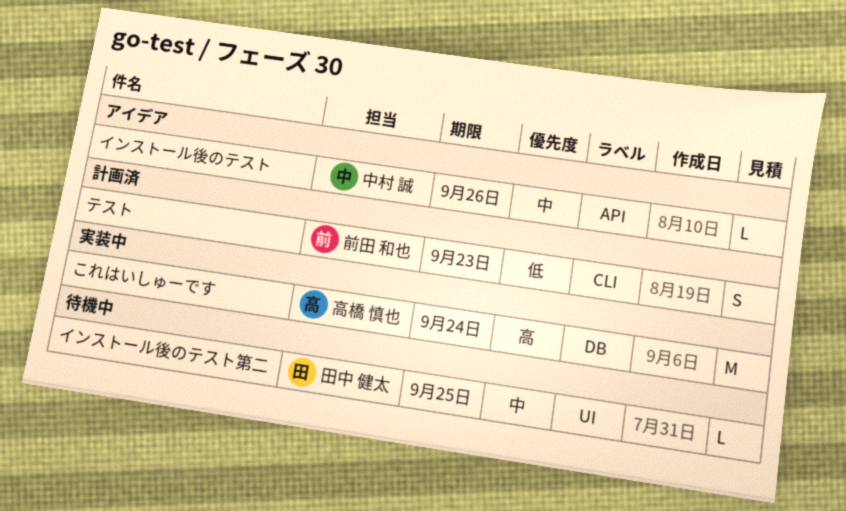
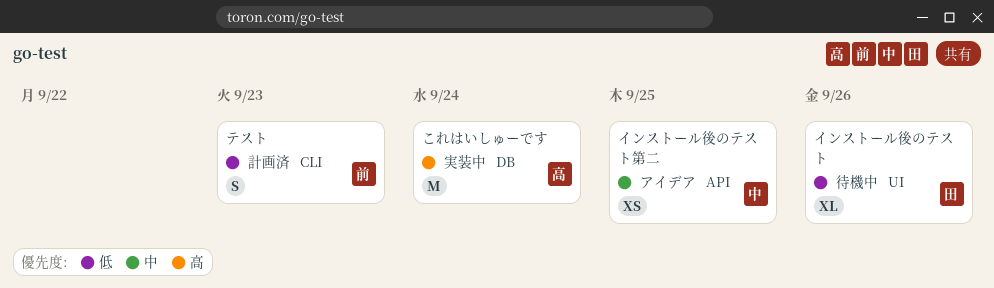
インストール後のテスト, status: アイデア -> 待機中
インストール後のテスト, owner: 中村 誠 -> 田中 健太
インストール後のテスト, priority: 中 -> 低
インストール後のテスト, label: API -> UI
インストール後のテスト, estimate: L -> XL
インストール後のテスト第二, status: 待機中 -> アイデア
インストール後のテスト第二, owner: 田中 健太 -> 中村 誠
インストール後のテスト第二, label: UI -> API
インストール後のテスト第二, estimate: L -> XS

